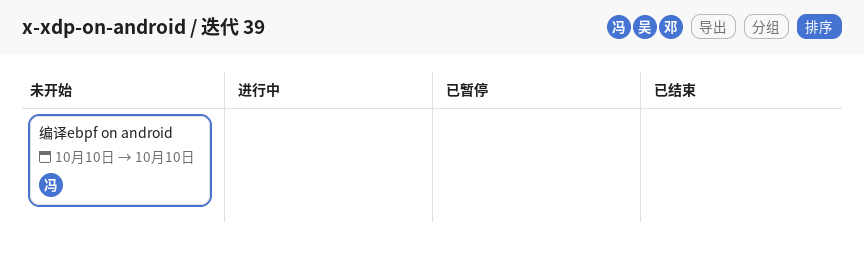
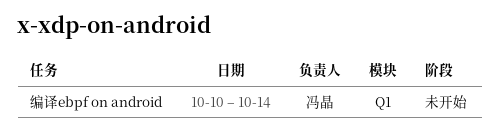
编译ebpf on android, due: Oct 10 -> Oct 14

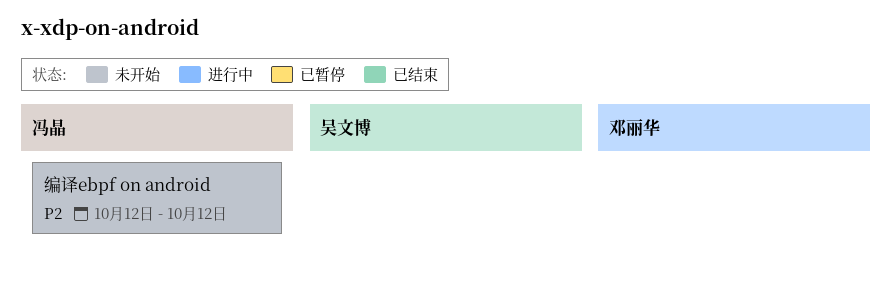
编译ebpf on android, start: Oct 10 -> Oct 12
编译ebpf on android, due: Oct 14 -> Oct 12

